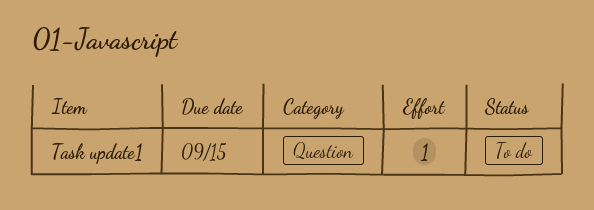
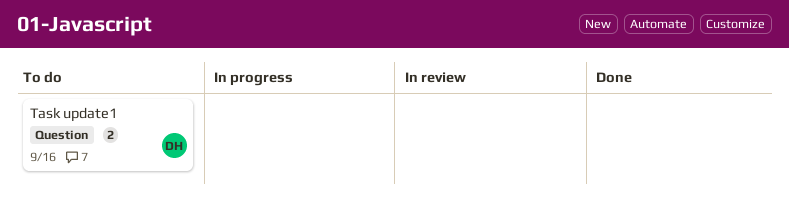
Task update1, estimate: 1 -> 2
Task update1, due: Sep 15 -> Sep 16

